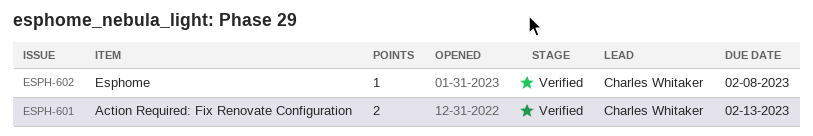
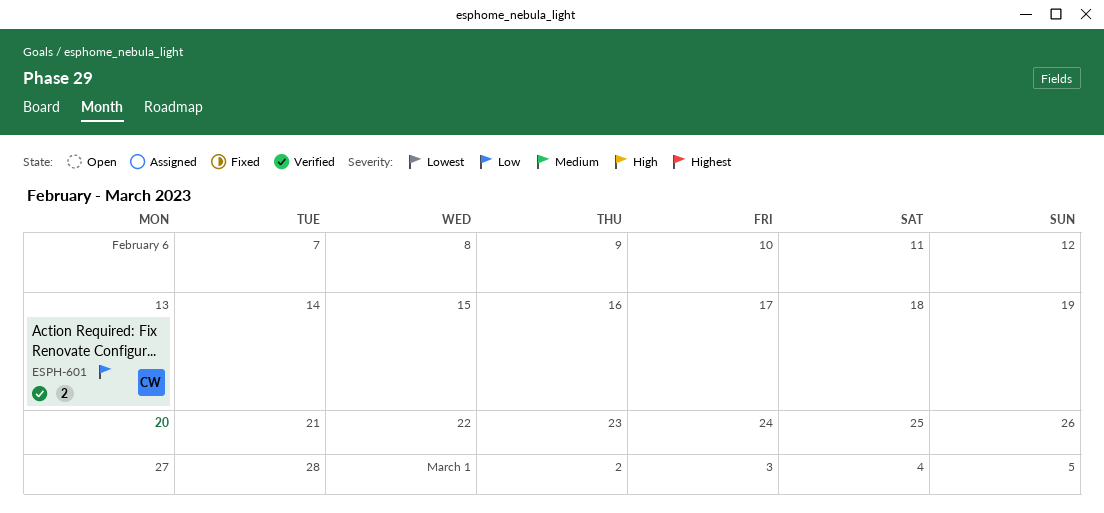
ESPH-602: present -> none

